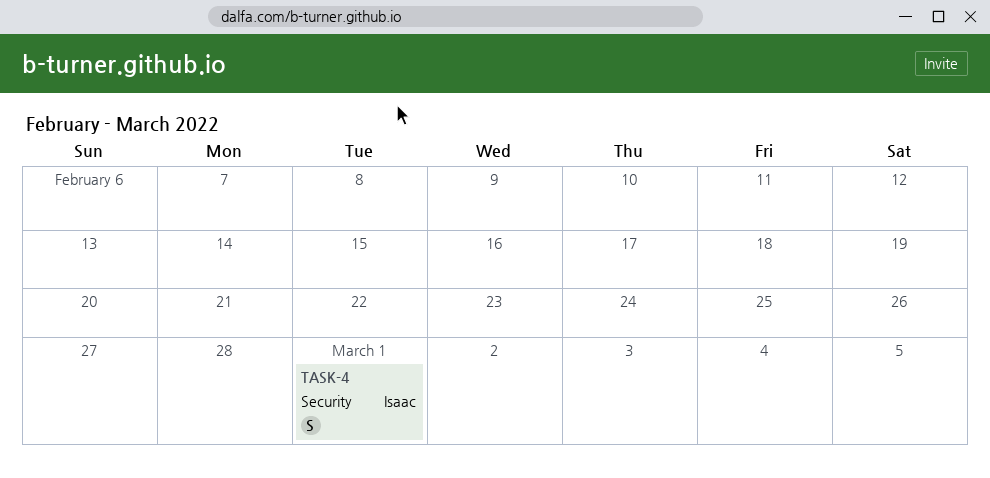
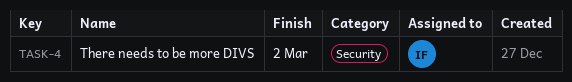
TASK-4, due: Mar 1 -> Mar 2

